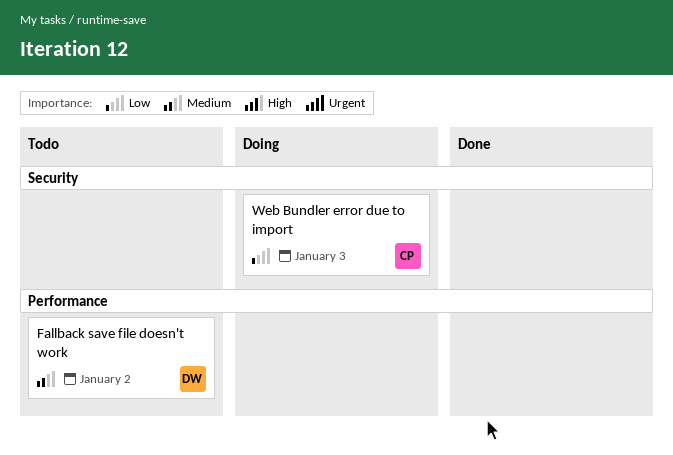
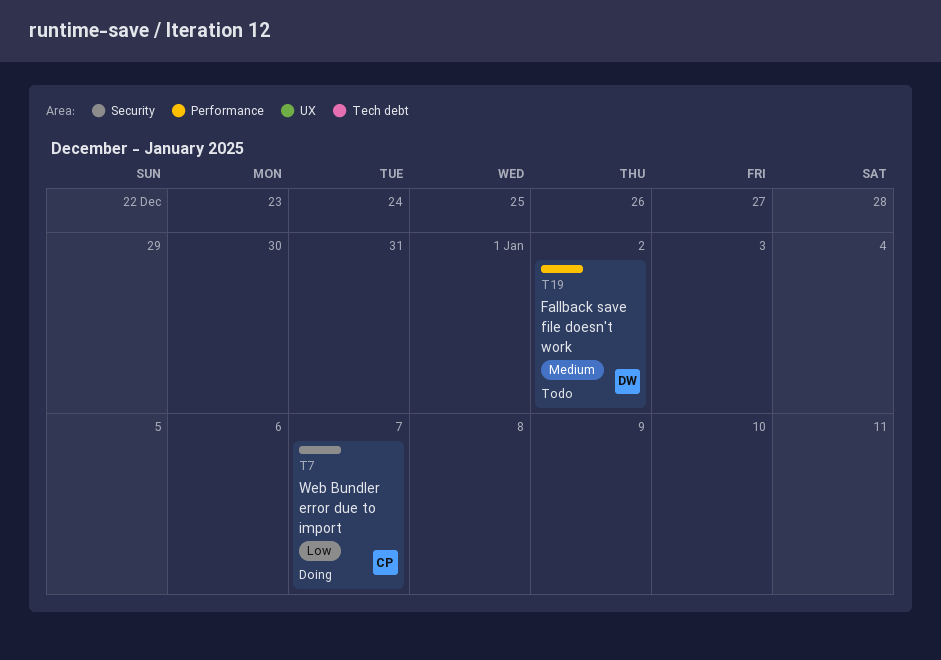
Web Bundler error due to import, due: Jan 3 -> Jan 7

